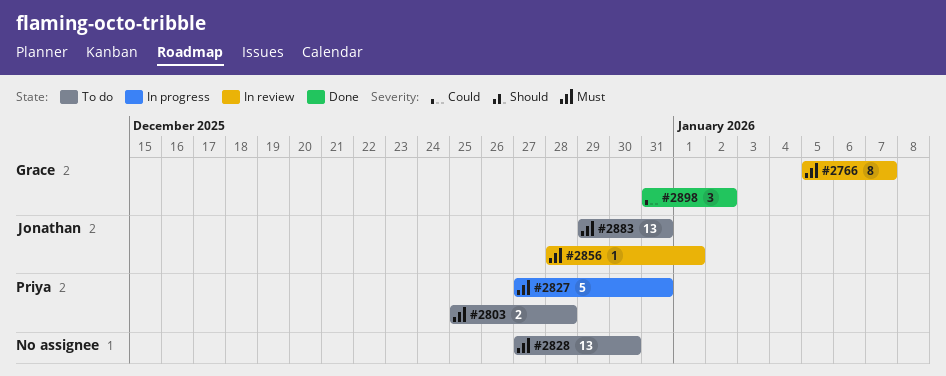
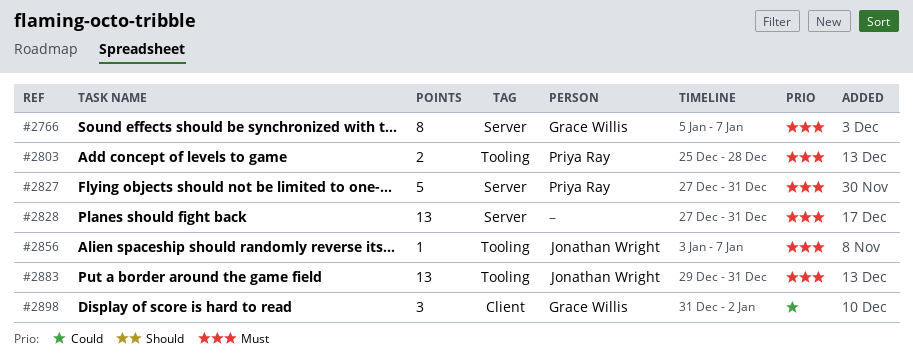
#2828, due: Dec 30 -> Dec 31
#2856, start: Dec 28 -> Jan 3
#2856, due: Jan 1 -> Jan 7

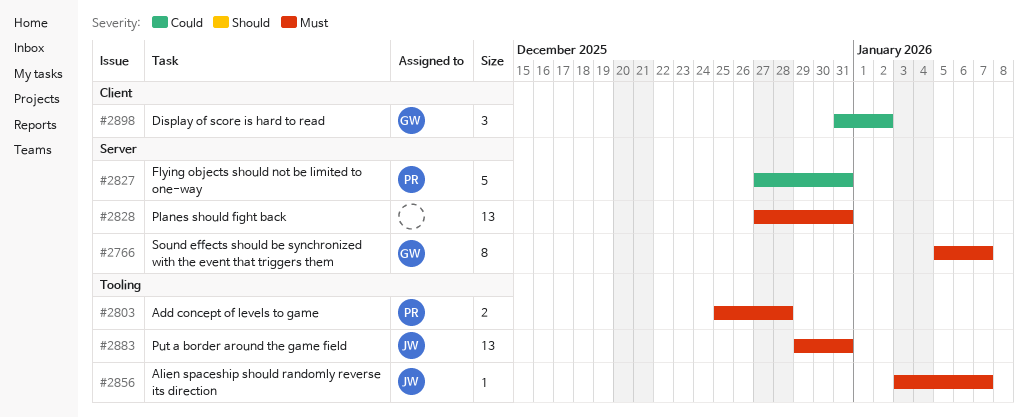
#2827, priority: Must -> Could

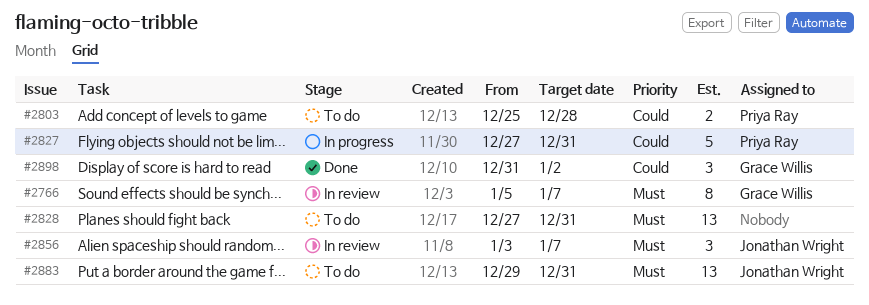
#2803, priority: Must -> Could
#2856, estimate: 1 -> 3

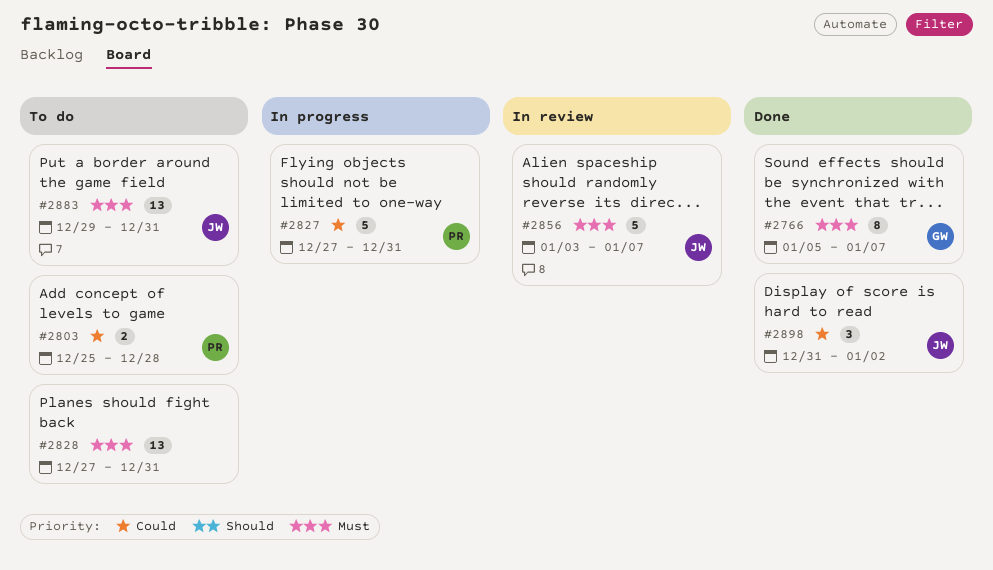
#2766, status: In review -> Done
#2856, estimate: 3 -> 5
#2898, owner: Grace Willis -> Jonathan Wright

